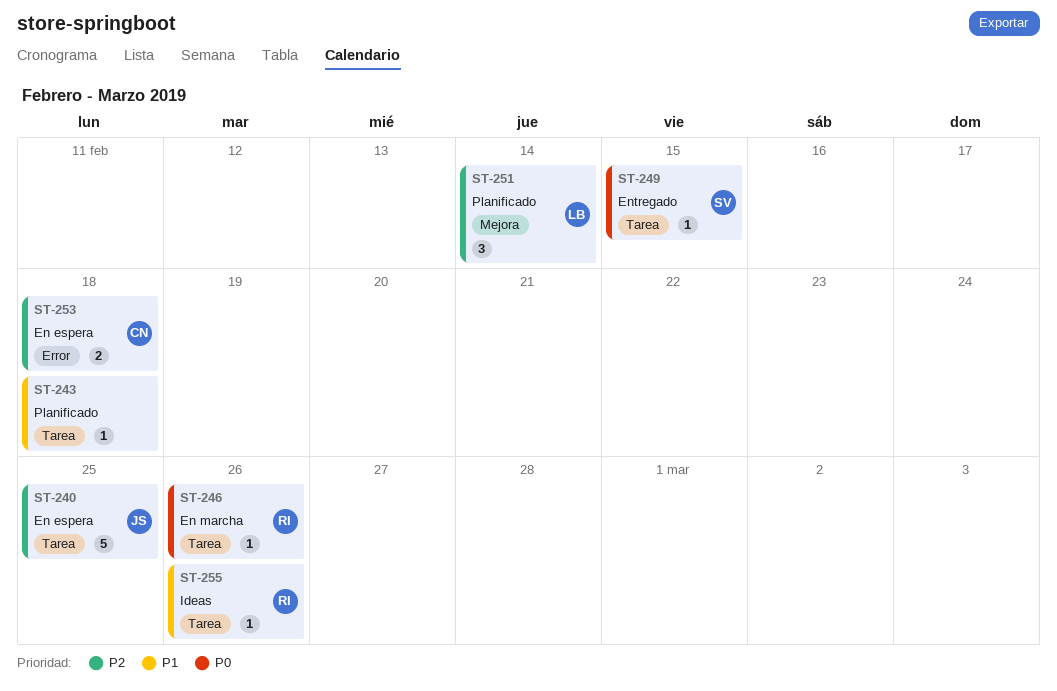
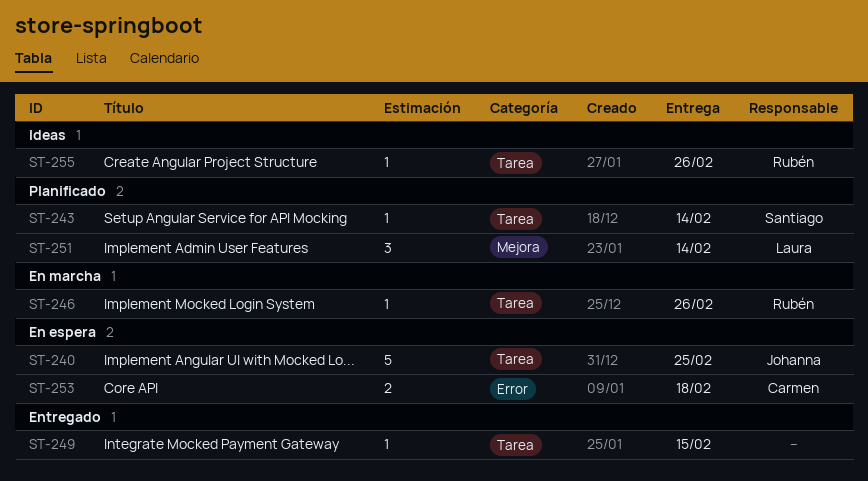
ST-243, owner: none -> Santiago
ST-243, due: Feb 18 -> Feb 14
ST-249, owner: Santiago -> none

